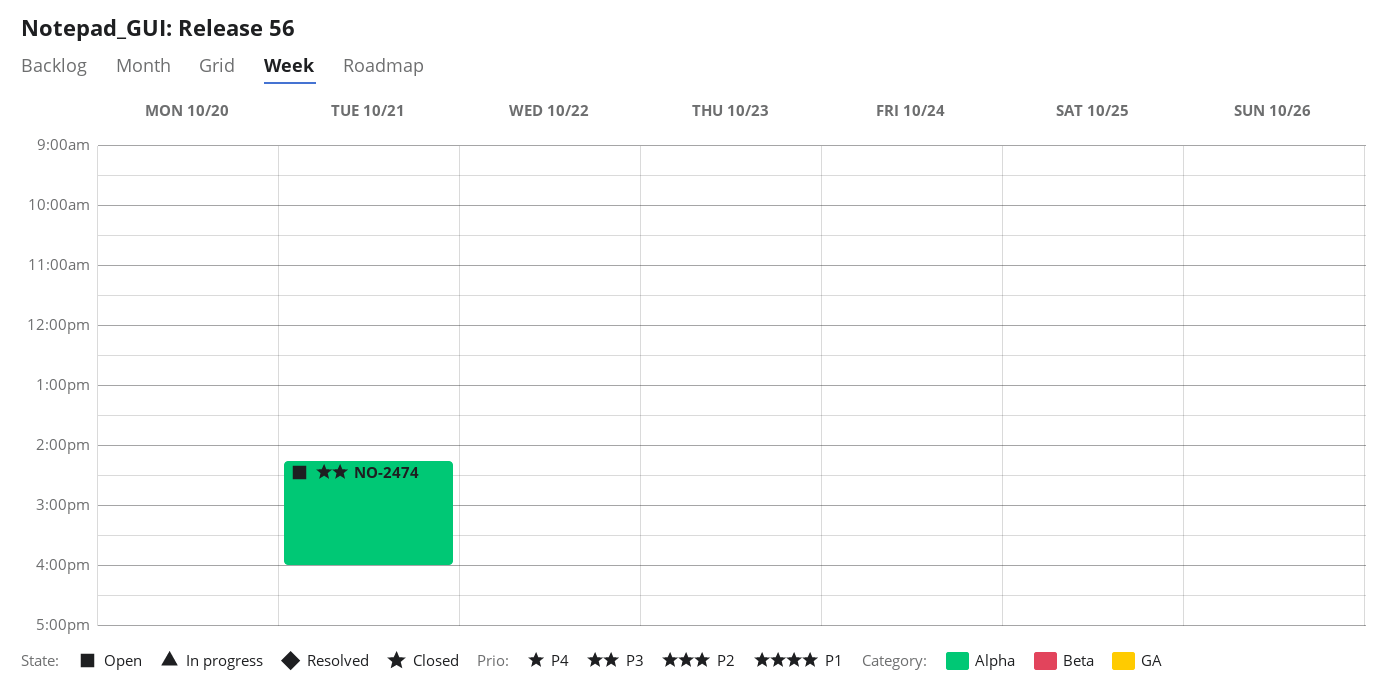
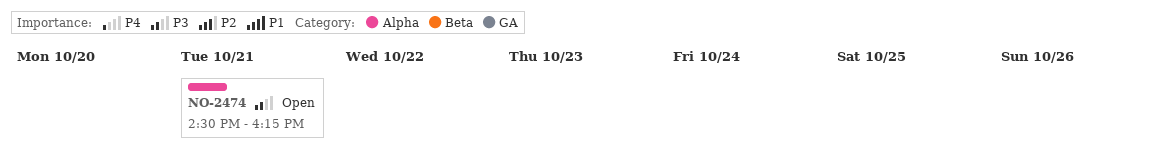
NO-2474, begins: 14:15 -> 14:30
NO-2474, ends: 16:00 -> 16:15

